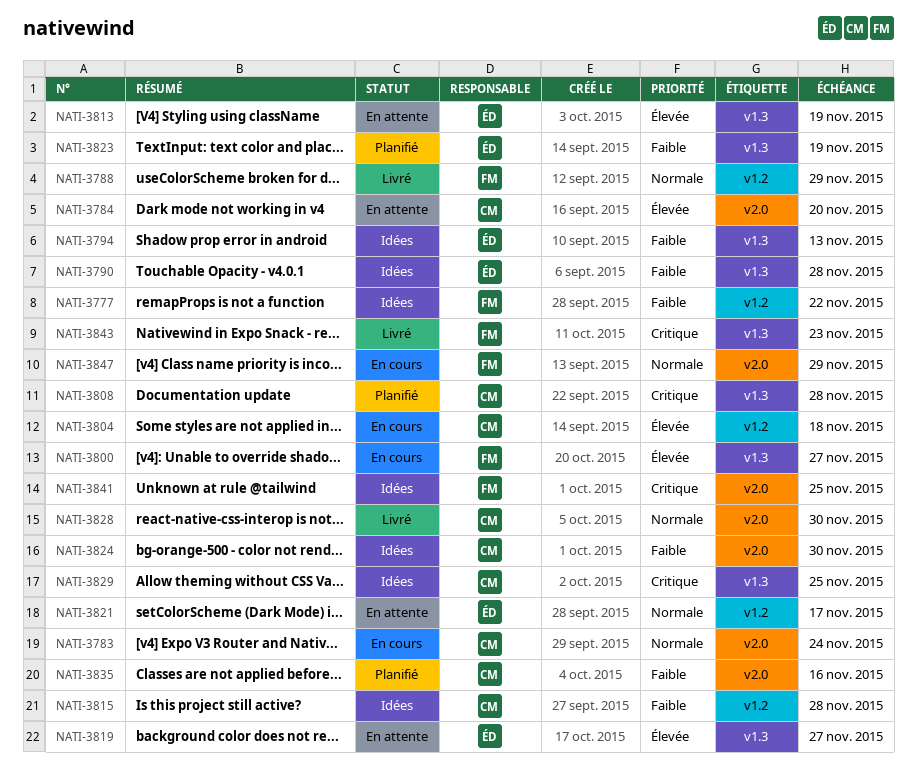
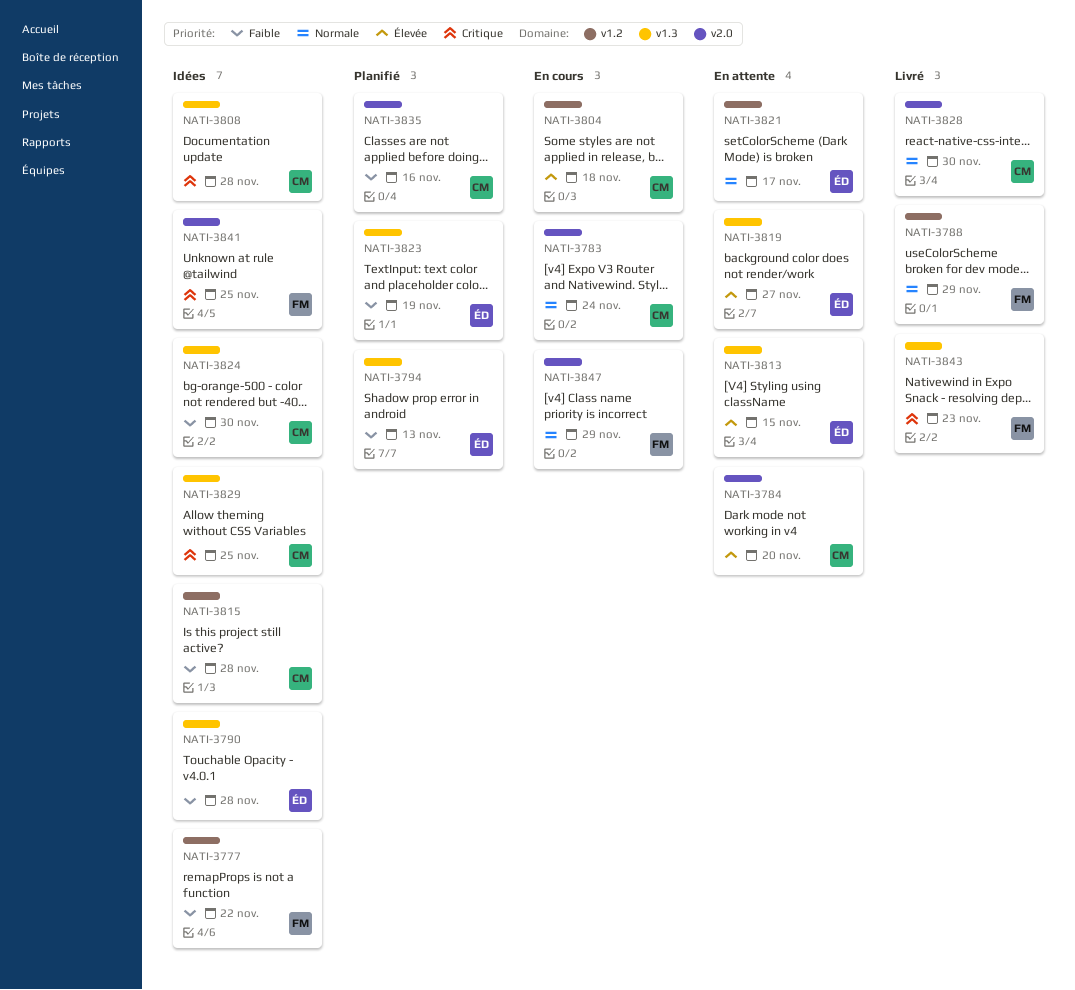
NATI-3794, status: Idées -> Planifié
NATI-3800: present -> none
NATI-3808, status: Planifié -> Idées
NATI-3813, due: Nov 19 -> Nov 15
NATI-3824, label: v2.0 -> v1.3

